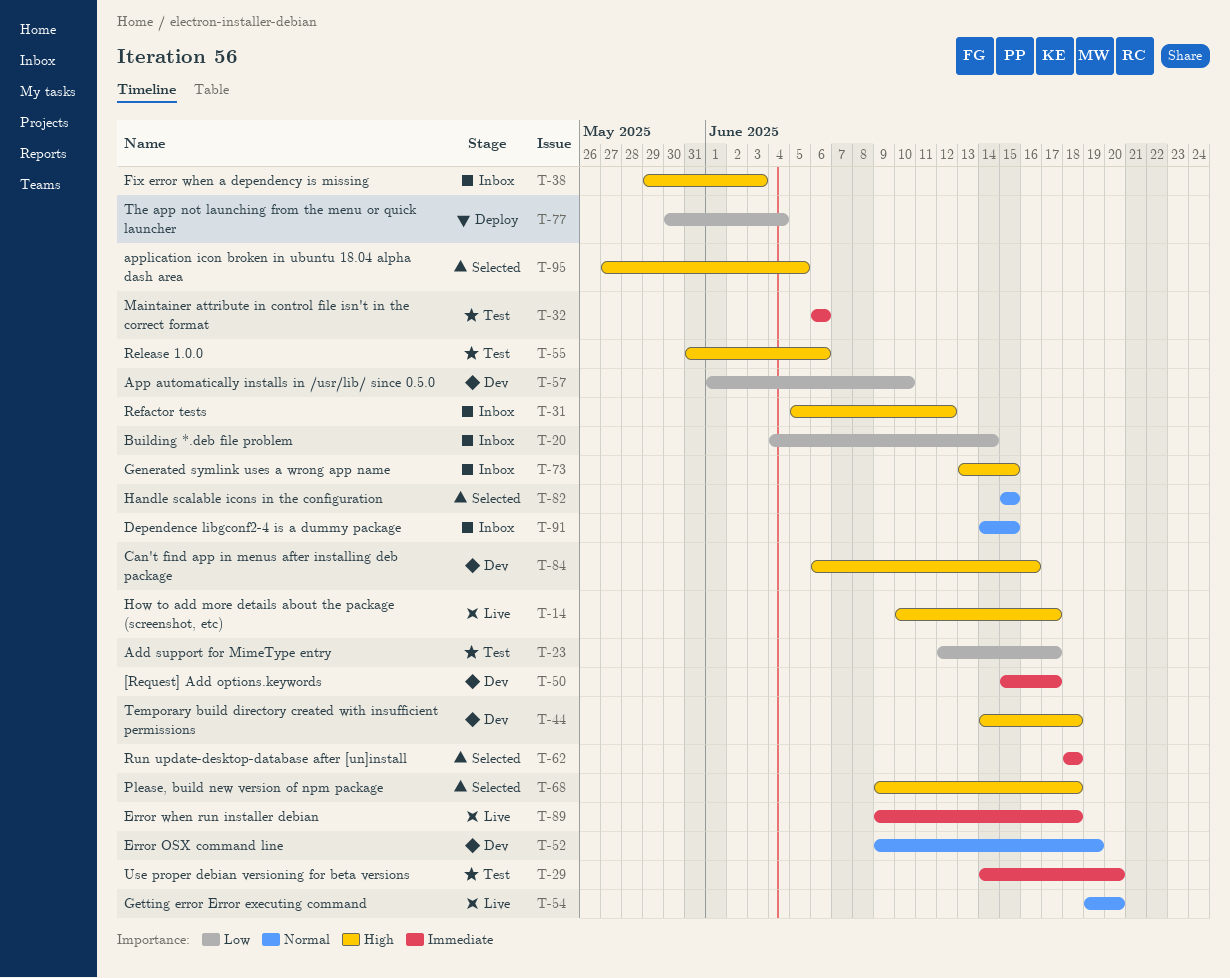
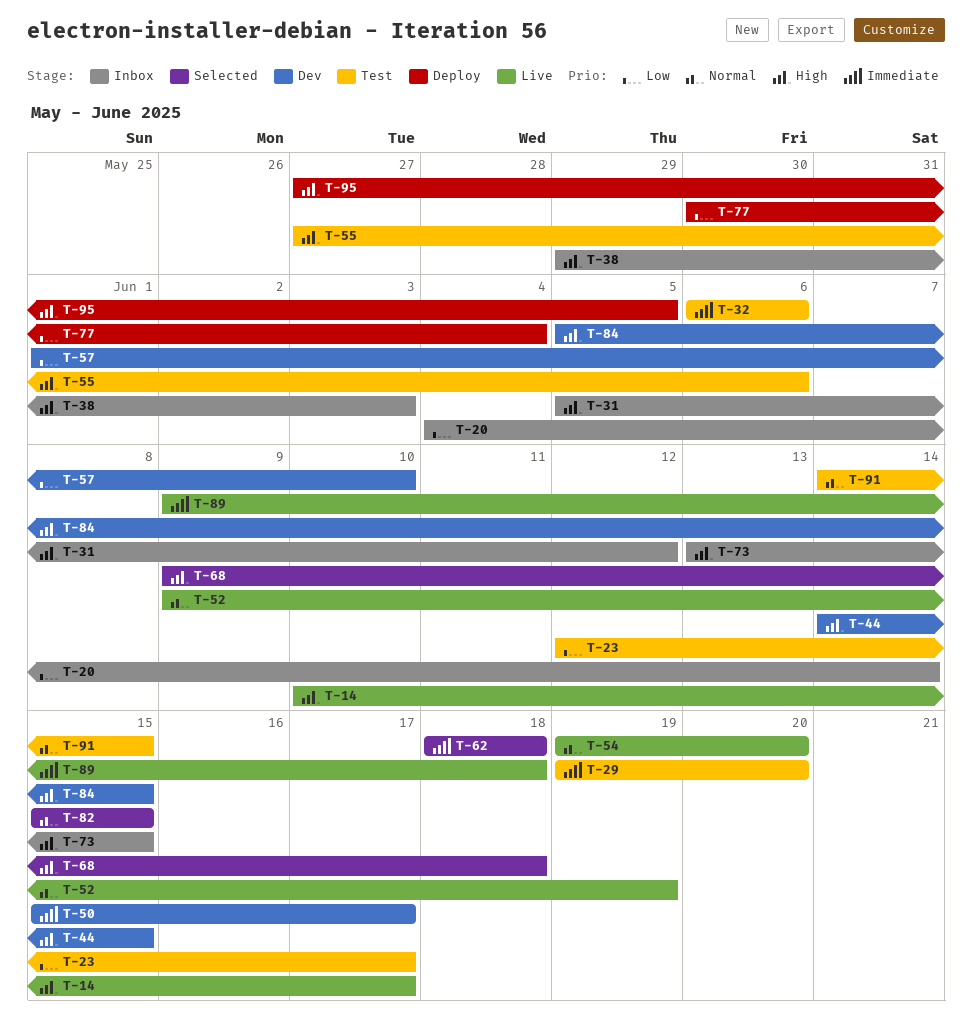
T-29, start: Jun 14 -> Jun 19
T-44, due: Jun 18 -> Jun 15
T-52, status: Dev -> Live
T-55, start: May 31 -> May 27
T-84, start: Jun 6 -> Jun 5
T-84, due: Jun 16 -> Jun 15
T-91, status: Inbox -> Test
T-95, status: Selected -> Deploy

